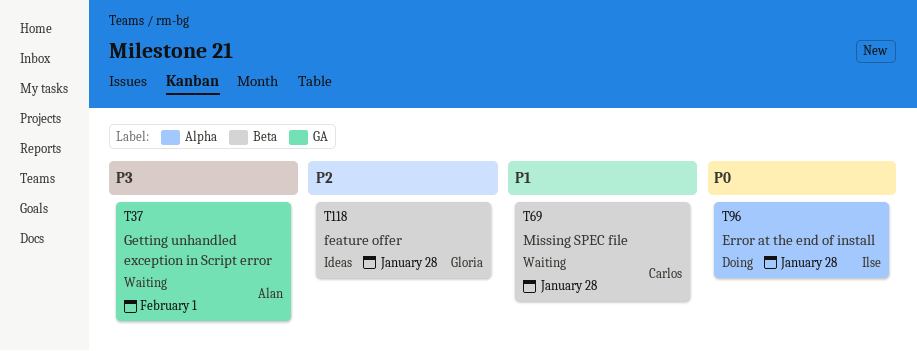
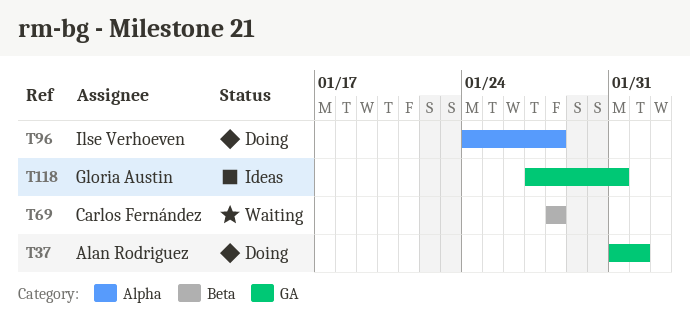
T37, status: Waiting -> Doing
T118, label: Beta -> GA
T118, due: Jan 28 -> Jan 31

